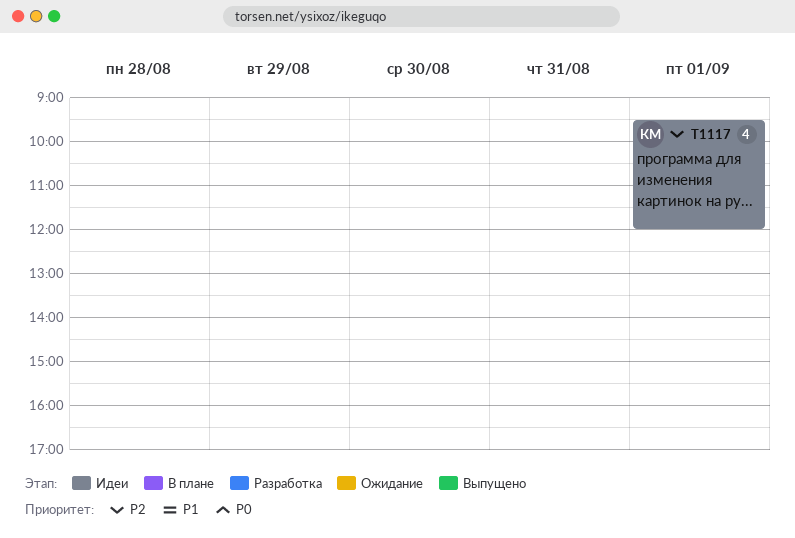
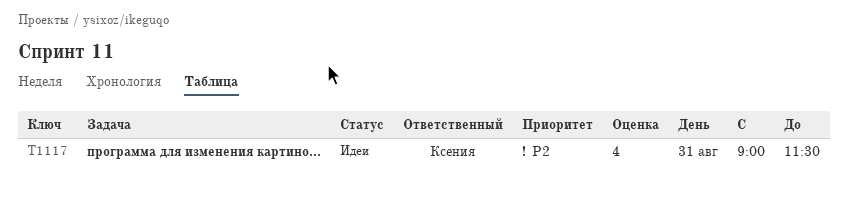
T1117, day: Sep 1 -> Aug 31
T1117, begins: 09:30 -> 09:00
T1117, ends: 12:00 -> 11:30

